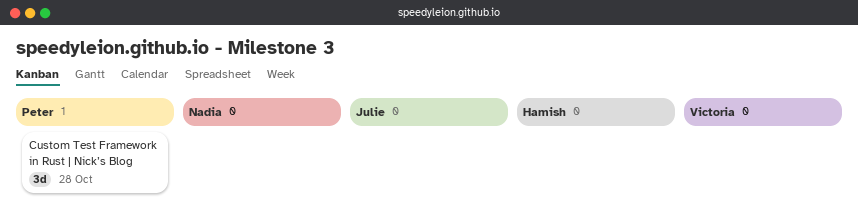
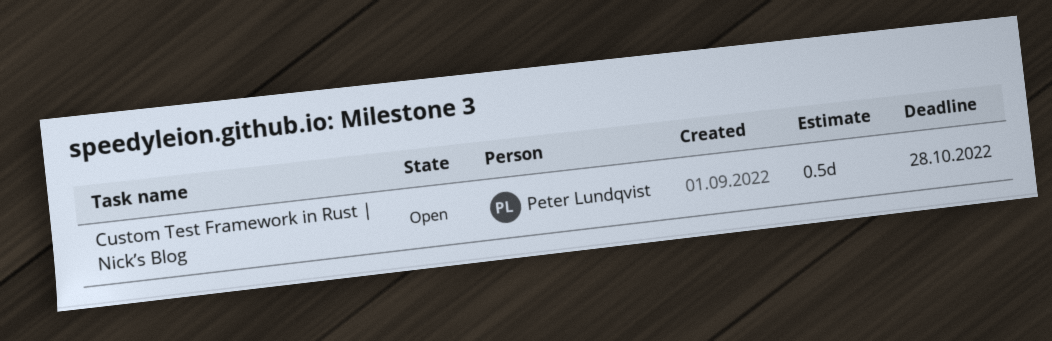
Custom Test Framework in Rust | Nick’s Blog, estimate: 3d -> 0.5d

